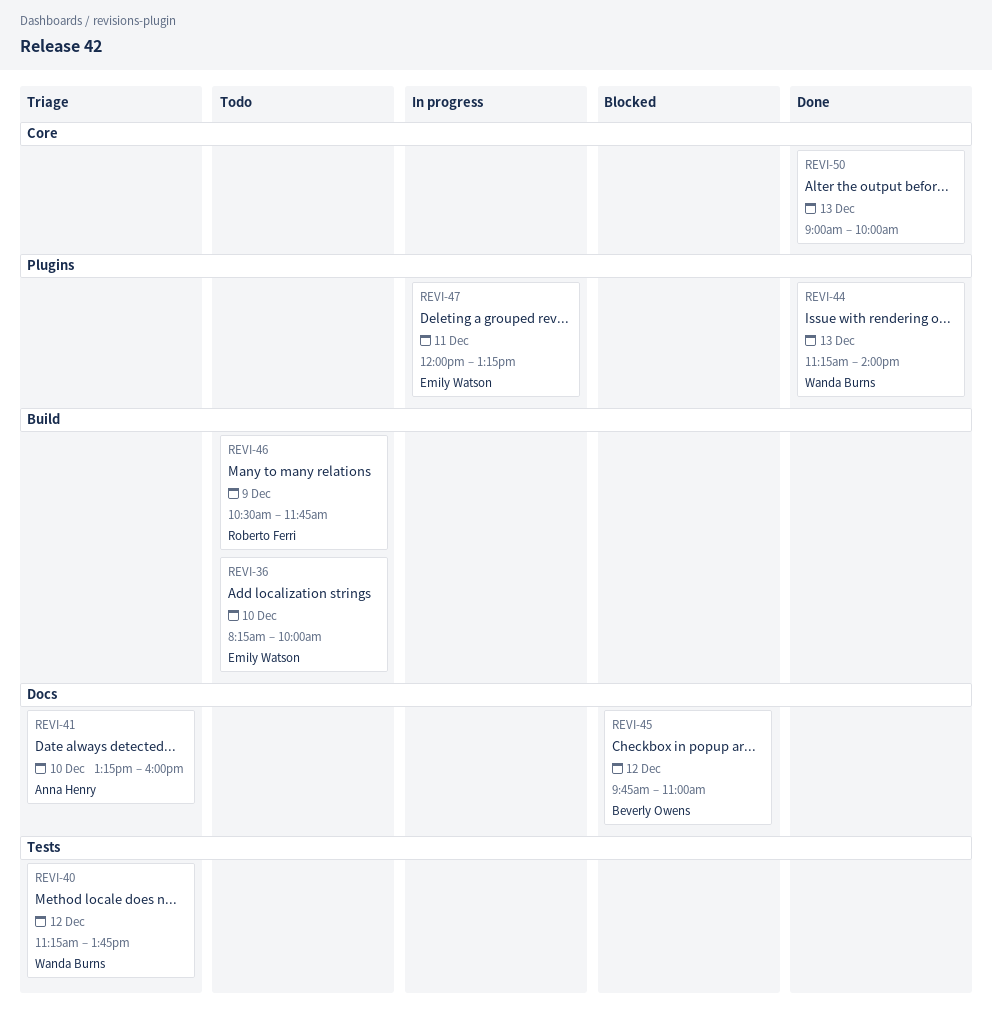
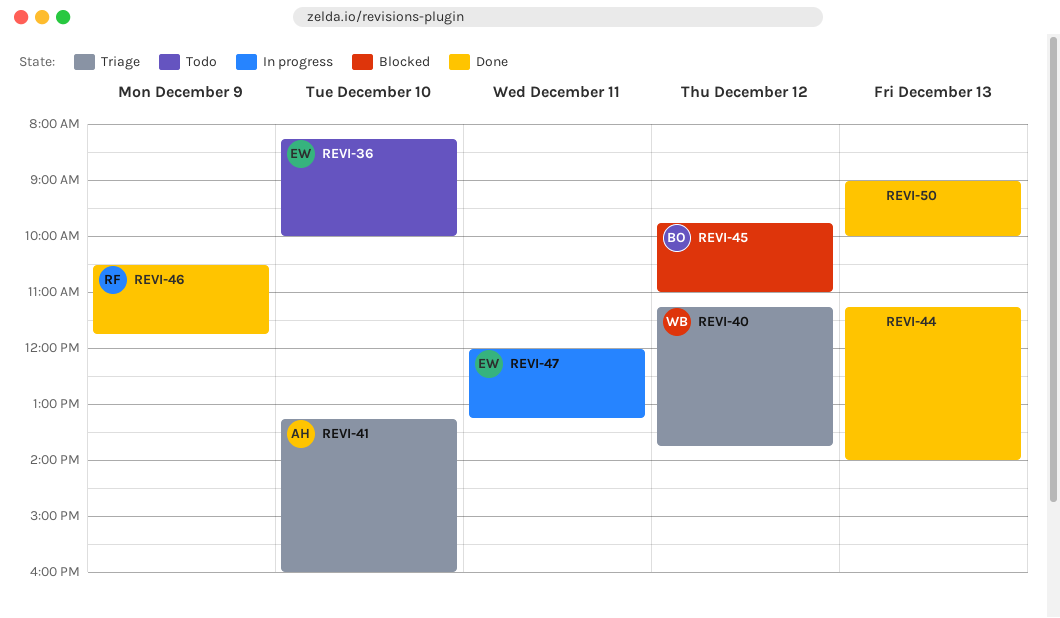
REVI-44, owner: Wanda Burns -> none
REVI-46, status: Todo -> Done

